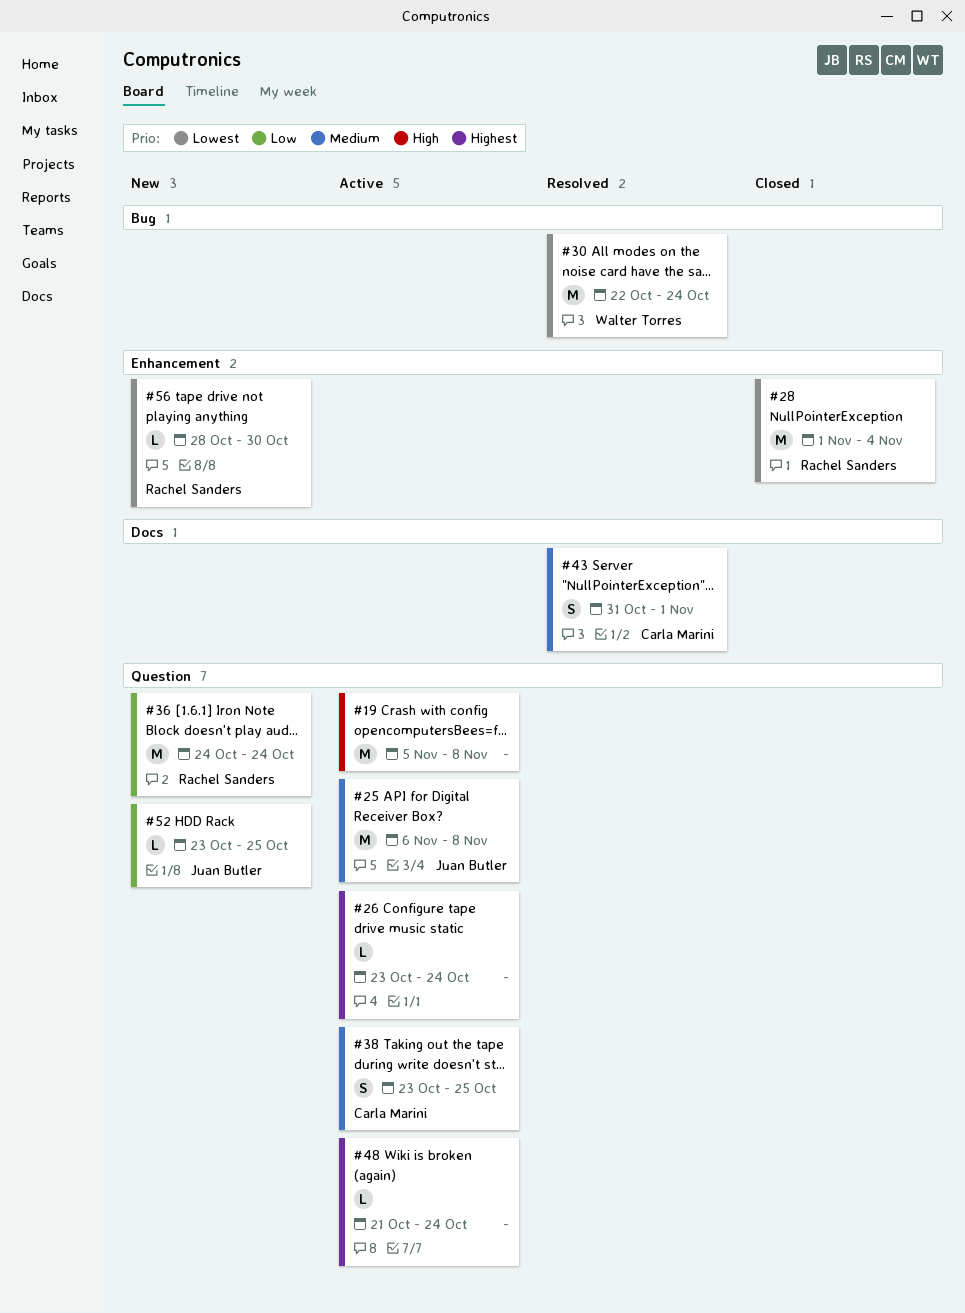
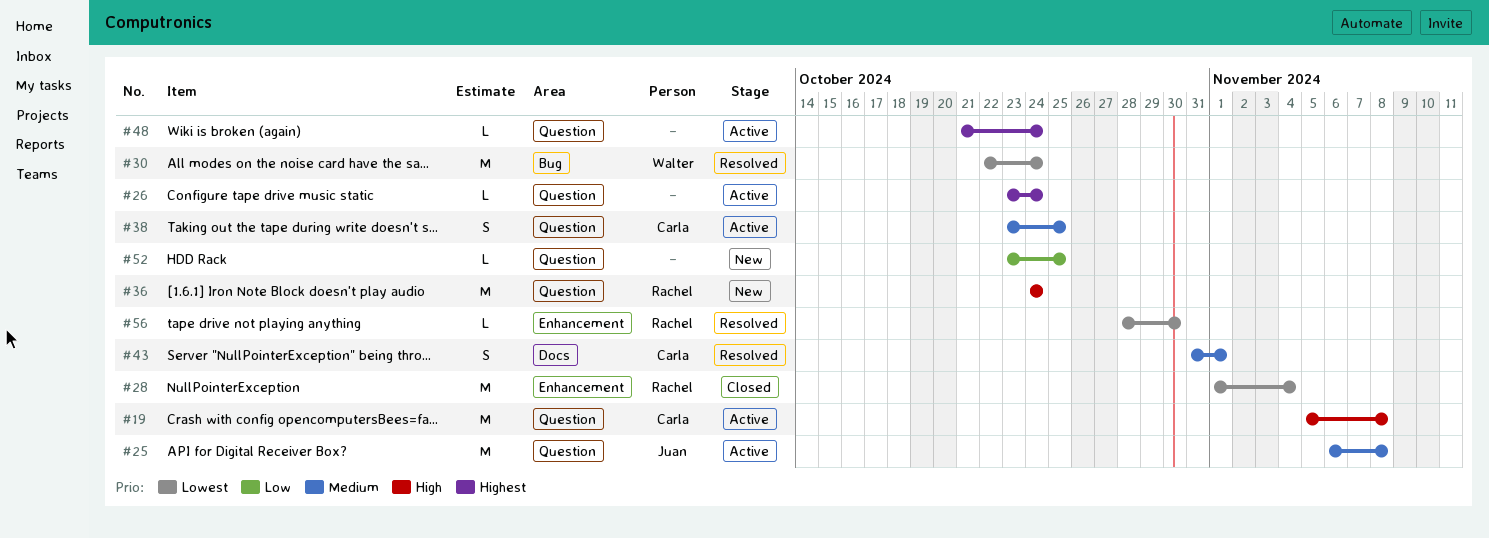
#19, owner: none -> Carla Marini
#36, priority: Low -> High
#52, owner: Juan Butler -> none
#56, status: New -> Resolved

